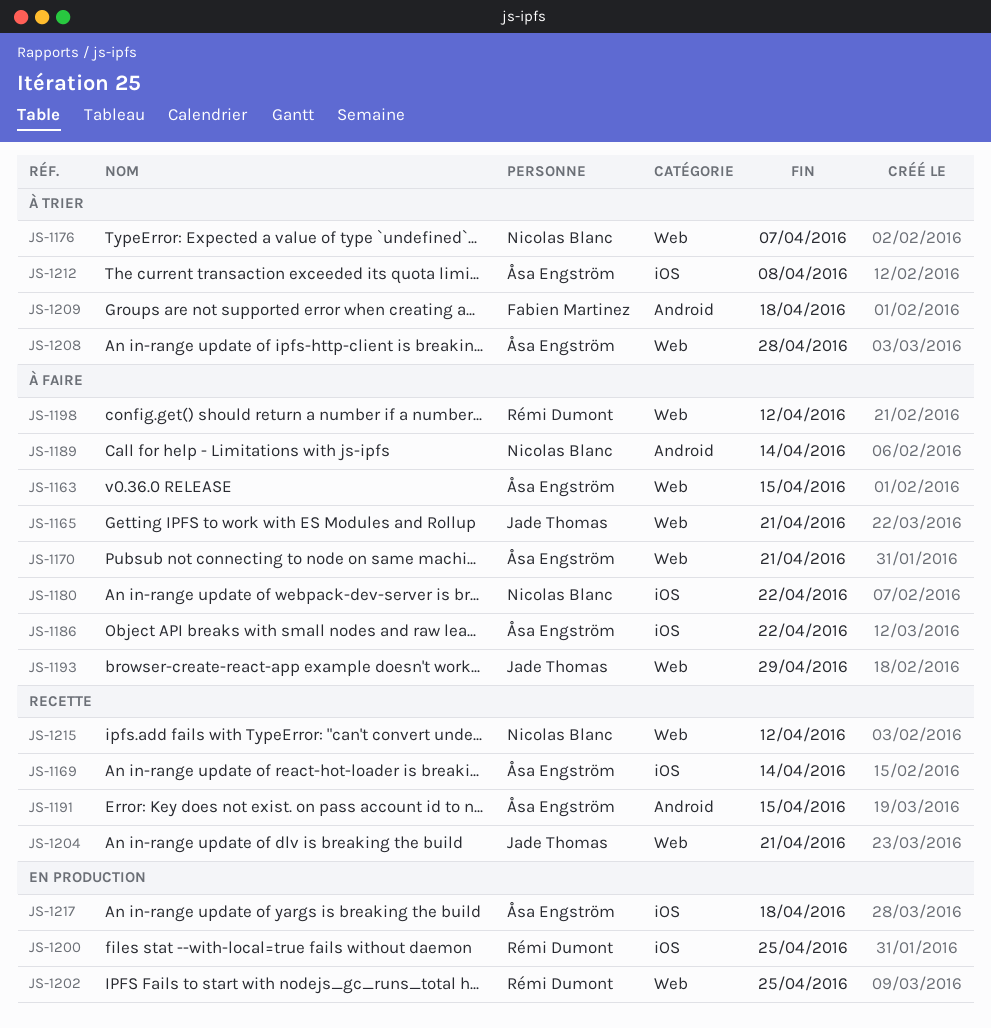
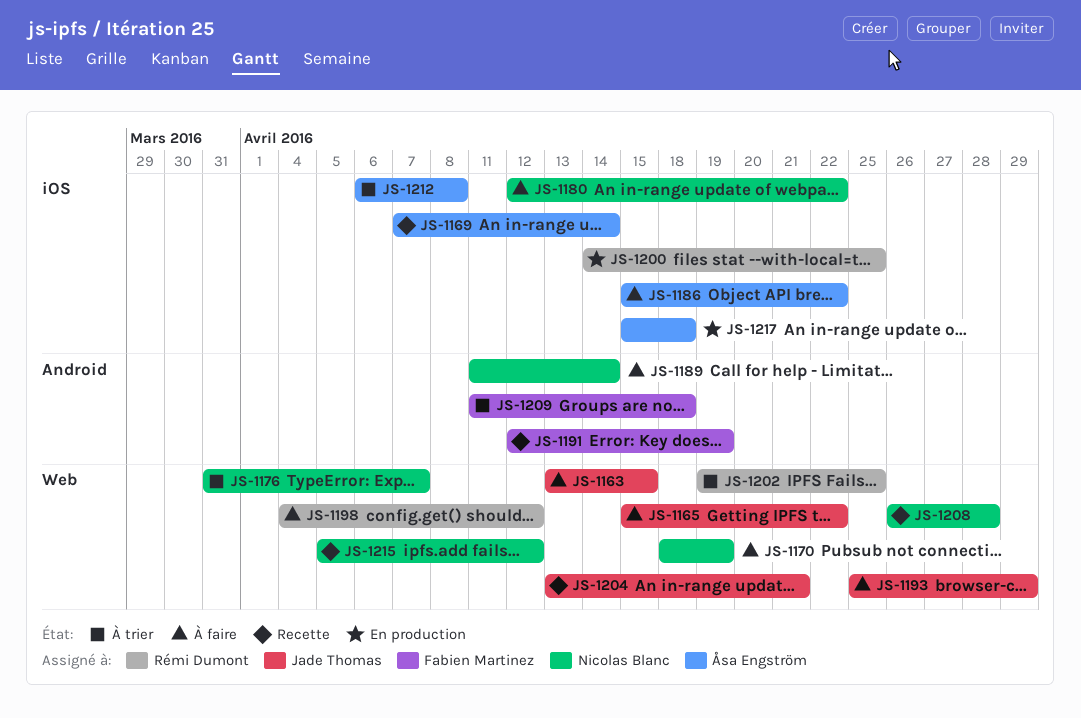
JS-1163, owner: Åsa Engström -> Jade Thomas
JS-1165, due: Apr 21 -> Apr 22
JS-1170, owner: Åsa Engström -> Nicolas Blanc
JS-1170, due: Apr 21 -> Apr 19
JS-1191, owner: Åsa Engström -> Fabien Martinez
JS-1191, due: Apr 15 -> Apr 19
JS-1202, status: En production -> À trier
JS-1208, status: À trier -> Recette
JS-1208, owner: Åsa Engström -> Nicolas Blanc

